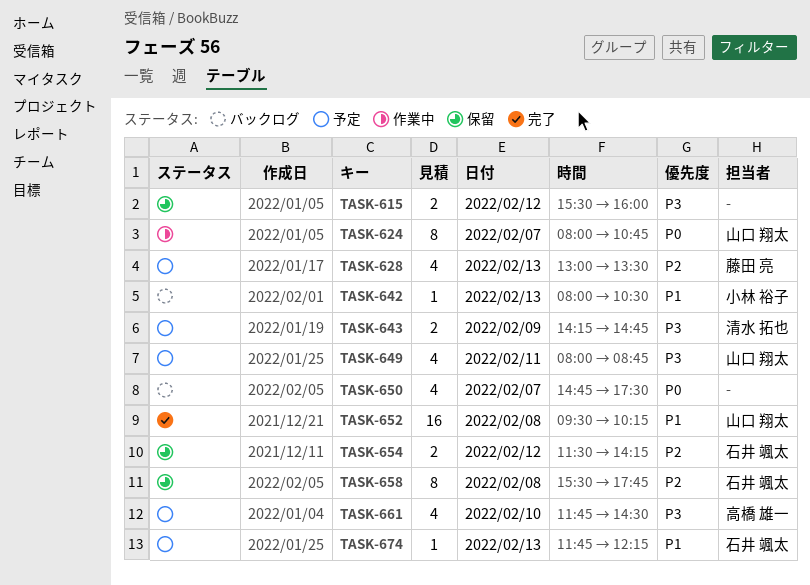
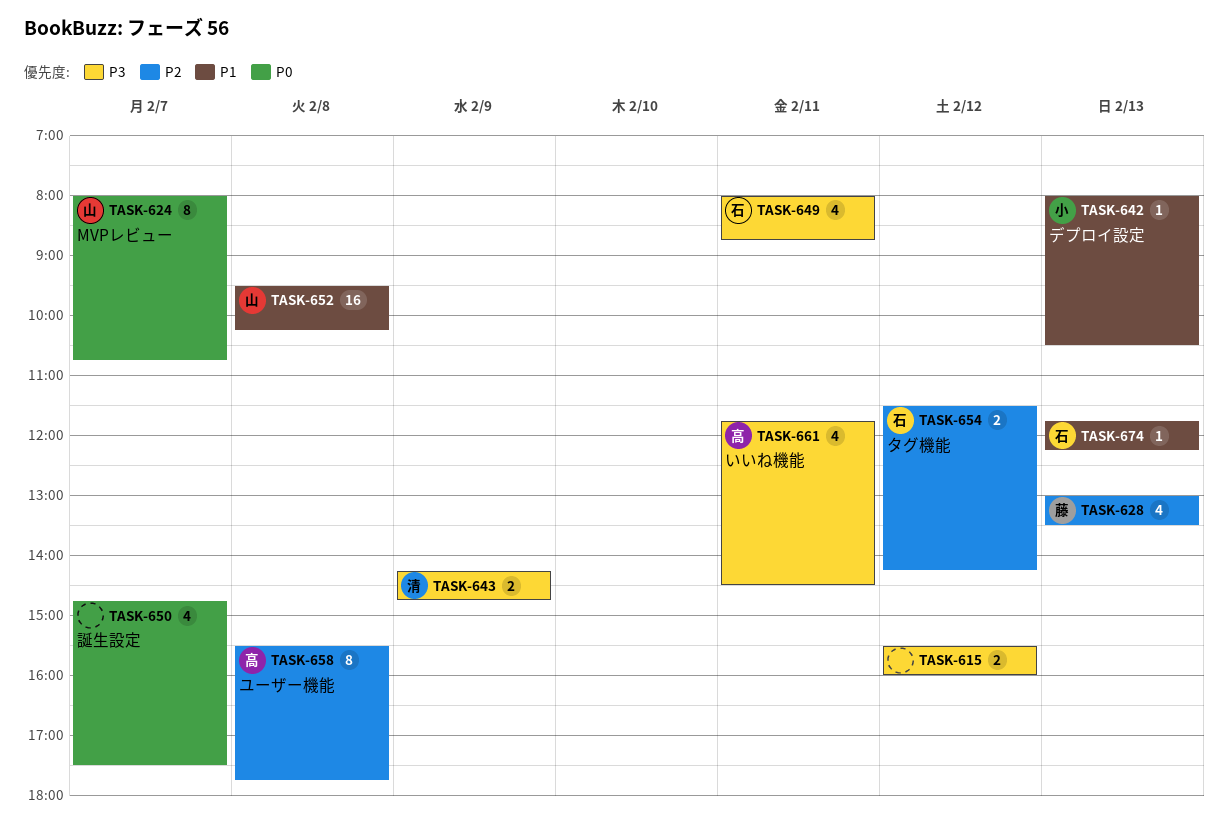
TASK-649, owner: 山口 翔太 -> 石井 颯太
TASK-658, owner: 石井 颯太 -> 高橋 雄一
TASK-661, day: Feb 10 -> Feb 11

